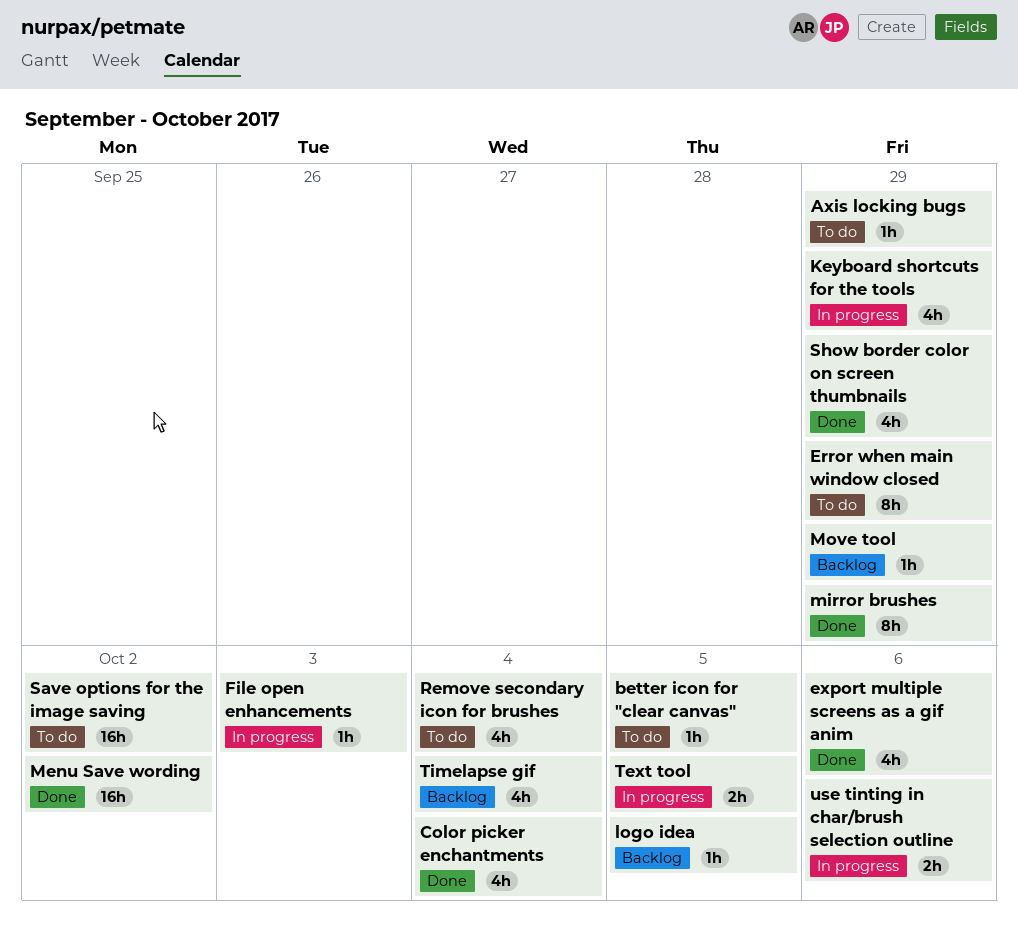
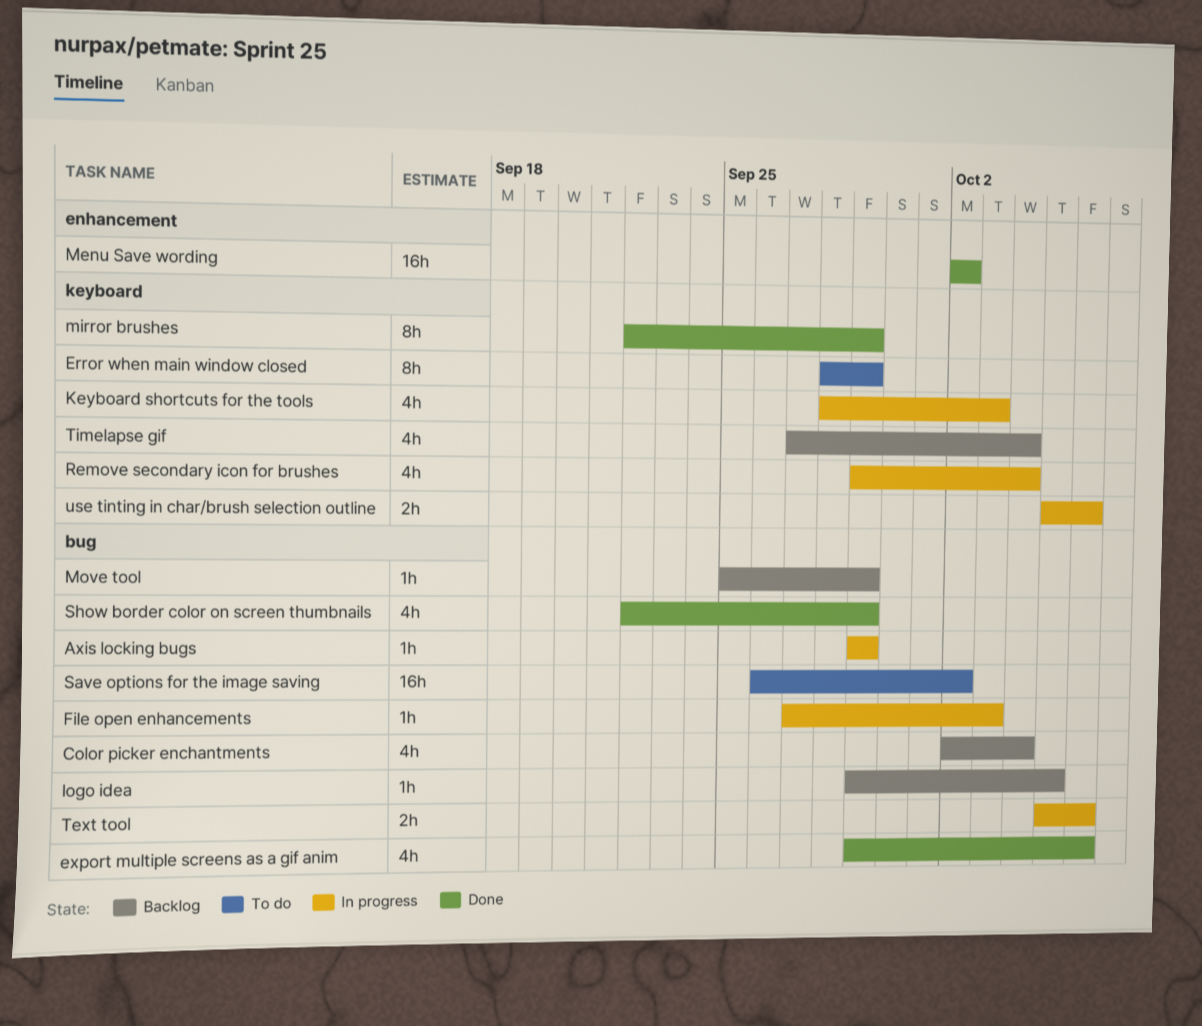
Axis locking bugs, status: To do -> In progress
better icon for "clear canvas": present -> none
Color picker enchantments, status: Done -> Backlog
Keyboard shortcuts for the tools, due: Sep 29 -> Oct 3
Remove secondary icon for brushes, status: To do -> In progress
Text tool, due: Oct 5 -> Oct 6

